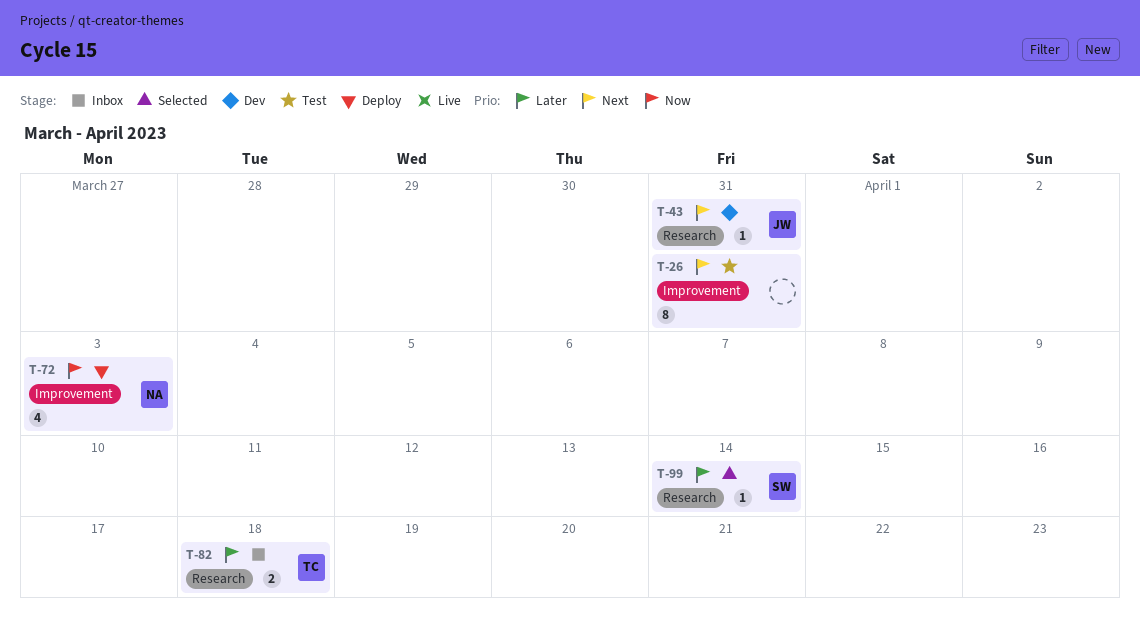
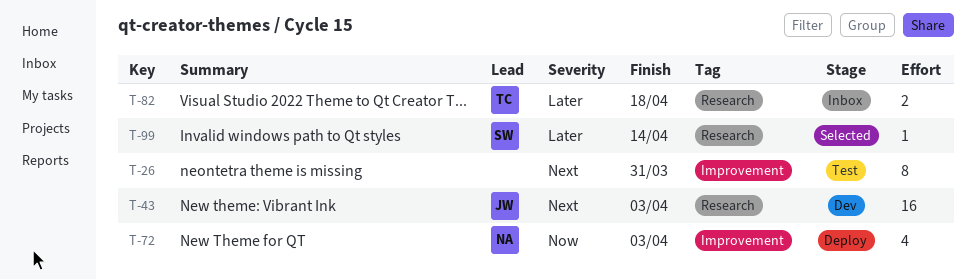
T-43, estimate: 1 -> 16
T-43, due: Mar 31 -> Apr 3

